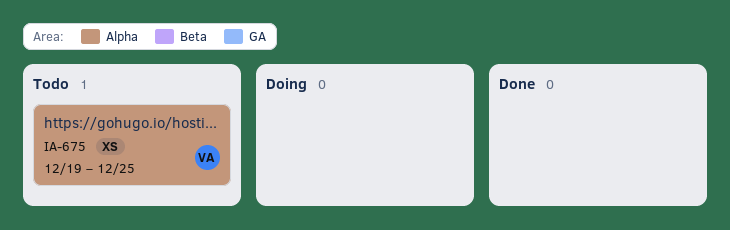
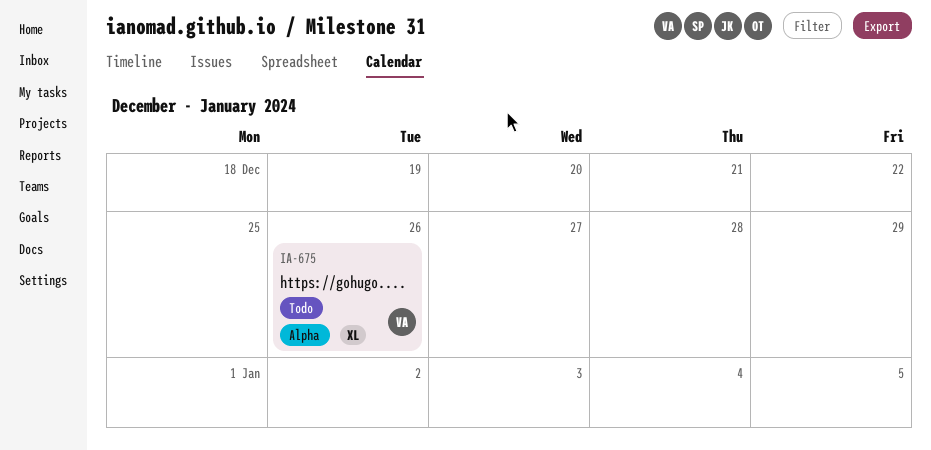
IA-675, estimate: XS -> XL
IA-675, due: Dec 25 -> Dec 26

